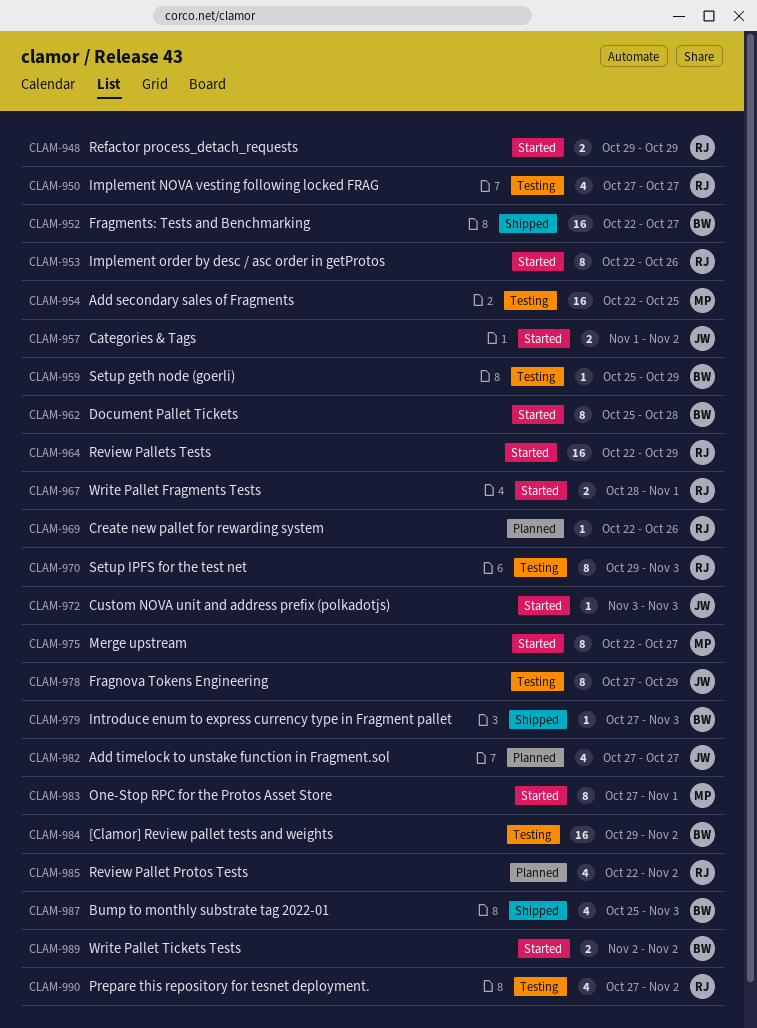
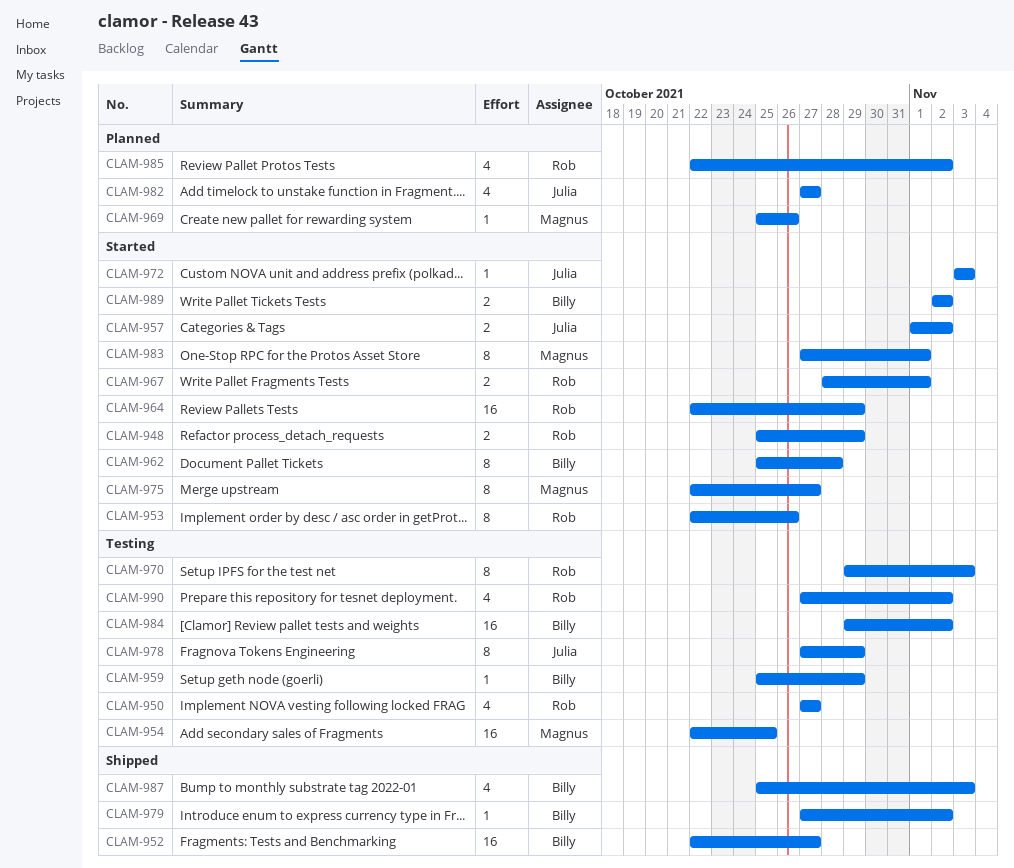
CLAM-948, start: Oct 29 -> Oct 25
CLAM-969, owner: Rob -> Magnus
CLAM-969, start: Oct 22 -> Oct 25
CLAM-979, due: Nov 3 -> Nov 2

